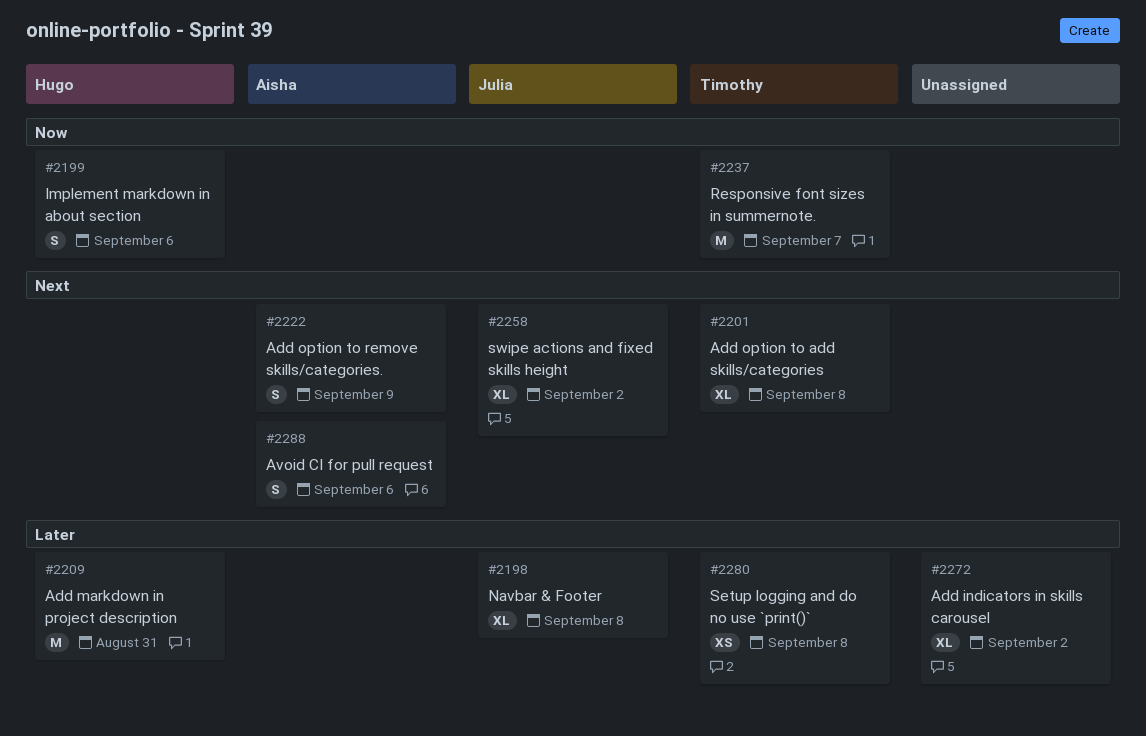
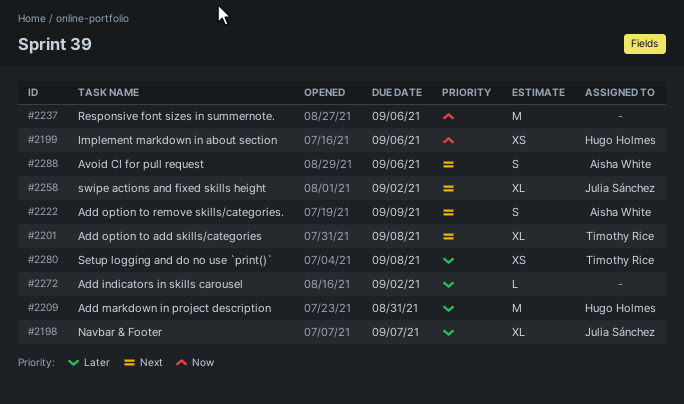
#2198, due: Sep 8 -> Sep 7
#2199, estimate: S -> XS
#2237, owner: Timothy Rice -> none
#2237, due: Sep 7 -> Sep 6
#2272, estimate: XL -> L

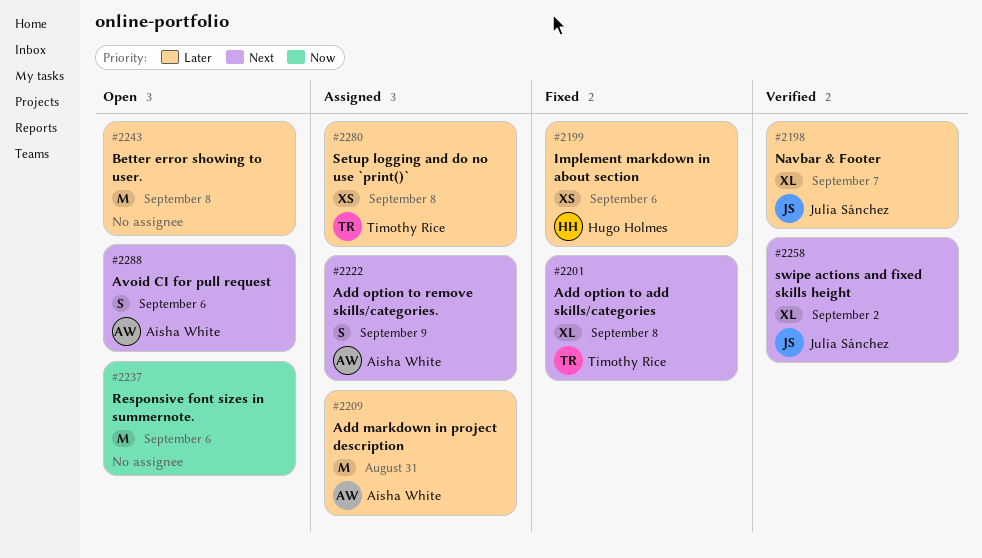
#2199, priority: Now -> Later
#2209, owner: Hugo Holmes -> Aisha White
#2243: none -> present
#2272: present -> none

